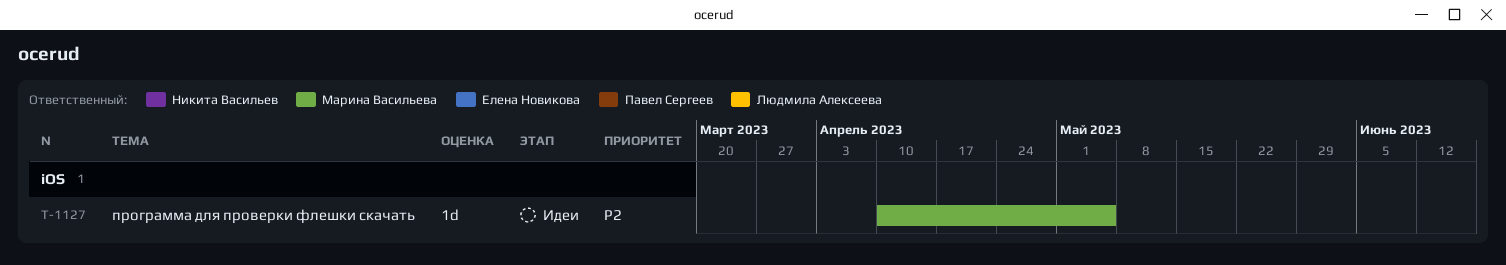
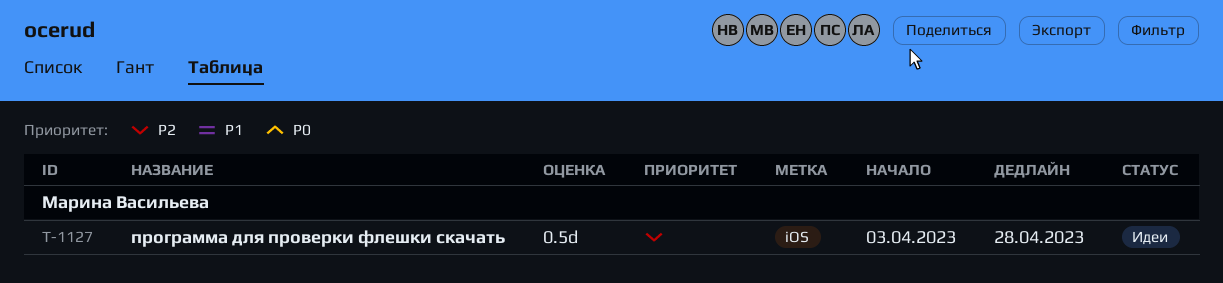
T-1127, estimate: 1d -> 0.5d
T-1127, start: Apr 10 -> Apr 3
T-1127, due: May 5 -> Apr 28

